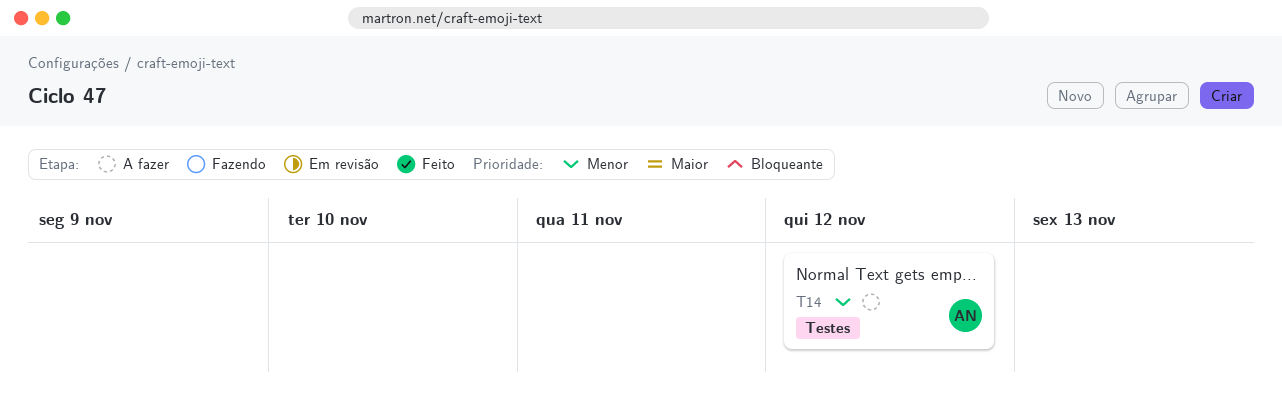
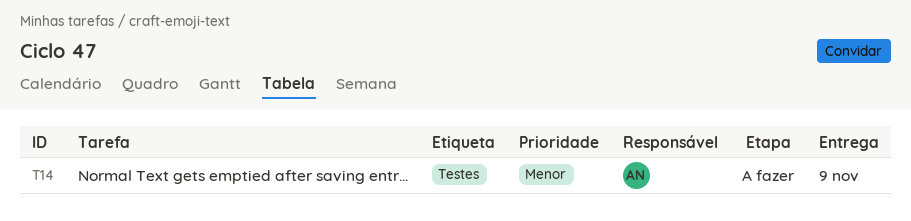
T14, due: Nov 12 -> Nov 9

